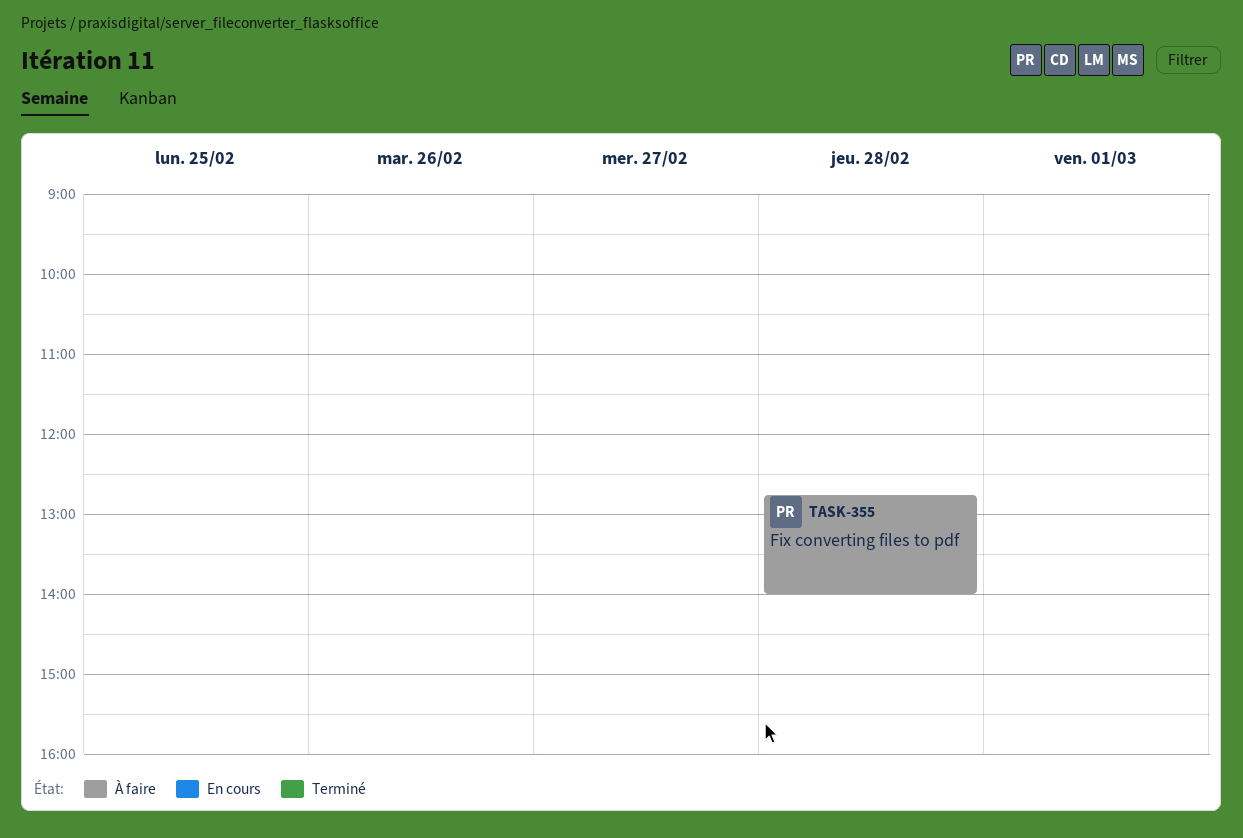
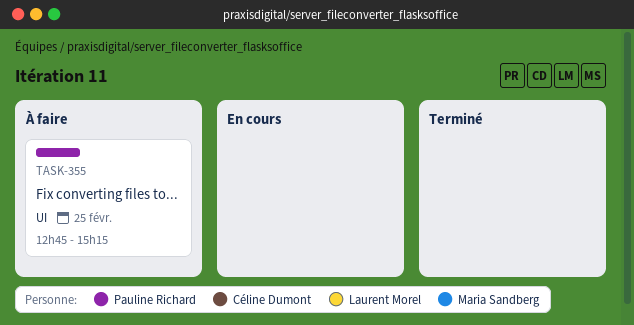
TASK-355, day: Feb 28 -> Feb 25
TASK-355, ends: 14:00 -> 15:15

